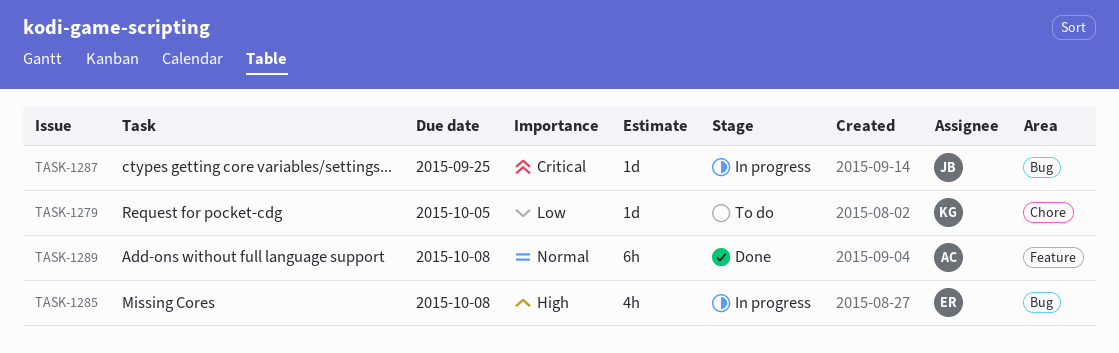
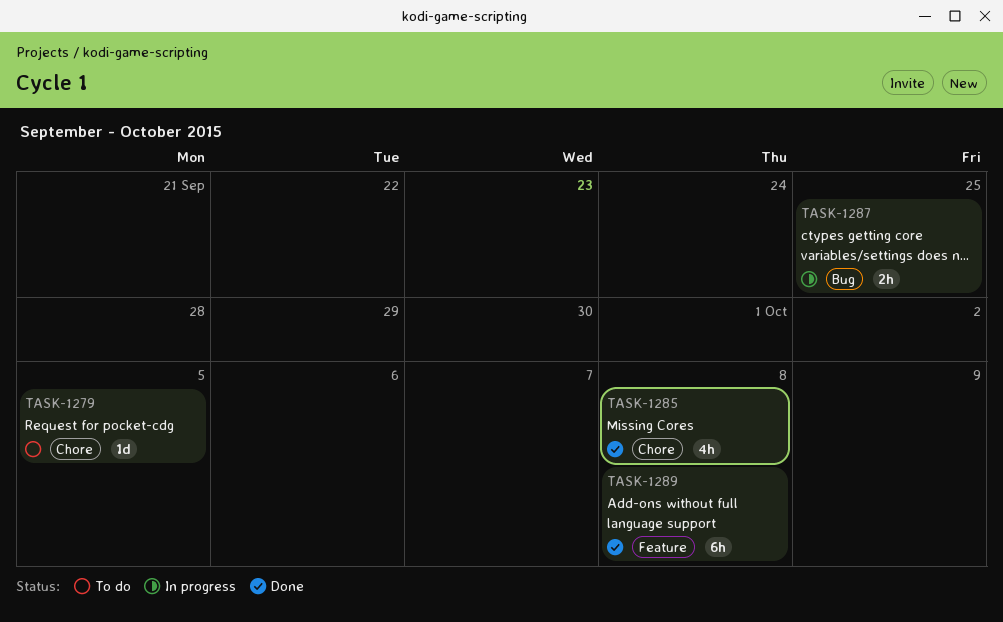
TASK-1285, status: In progress -> Done
TASK-1285, label: Bug -> Chore
TASK-1287, estimate: 1d -> 2h

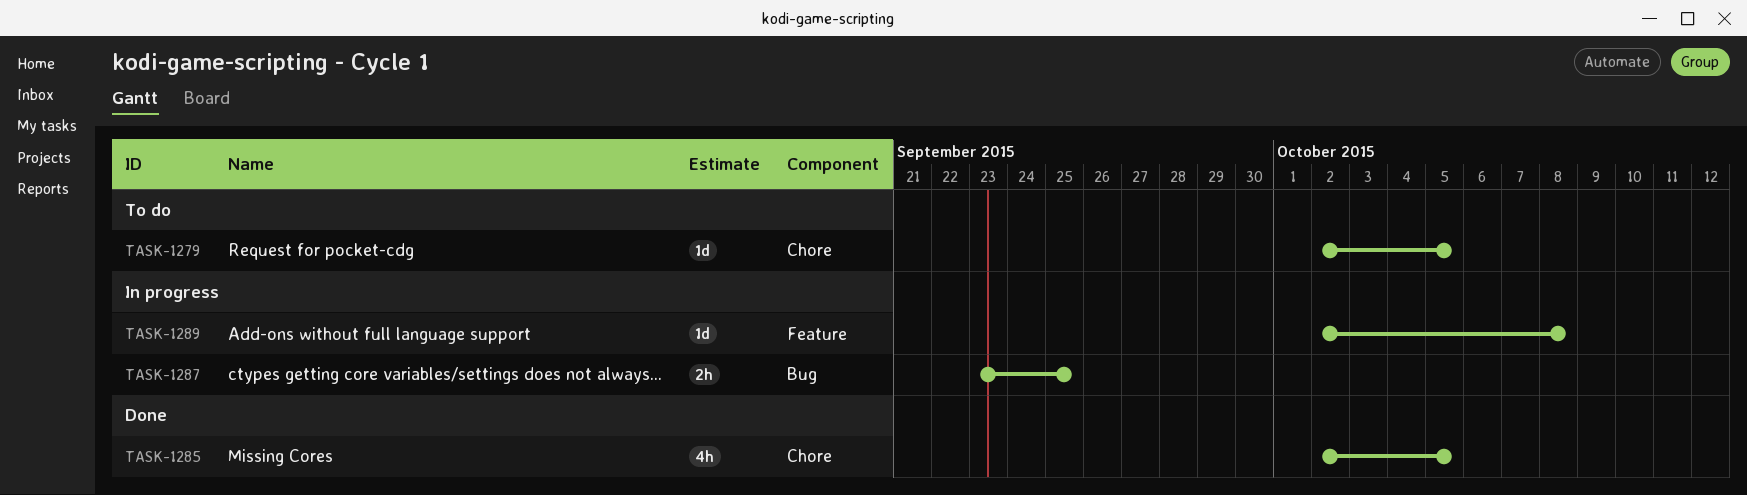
TASK-1285, due: Oct 8 -> Oct 5
TASK-1289, status: Done -> In progress
TASK-1289, estimate: 6h -> 1d

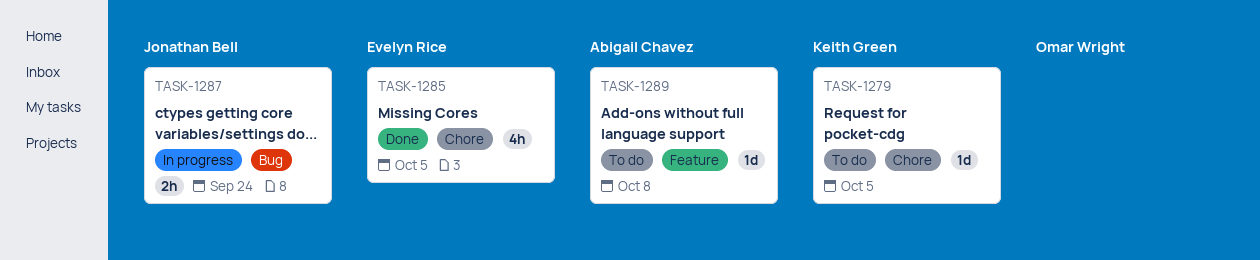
TASK-1287, due: Sep 25 -> Sep 24
TASK-1289, status: In progress -> To do

